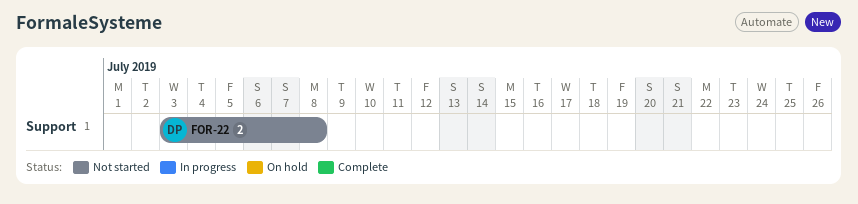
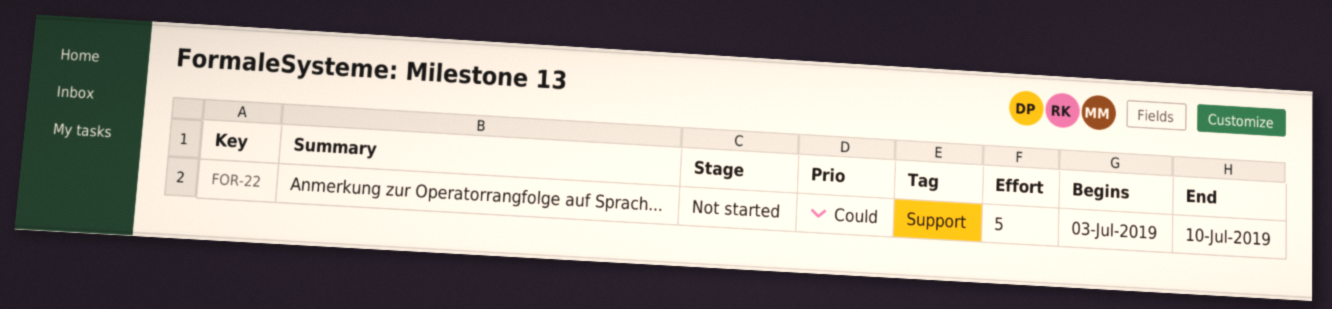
FOR-22, estimate: 2 -> 5
FOR-22, due: Jul 8 -> Jul 10

